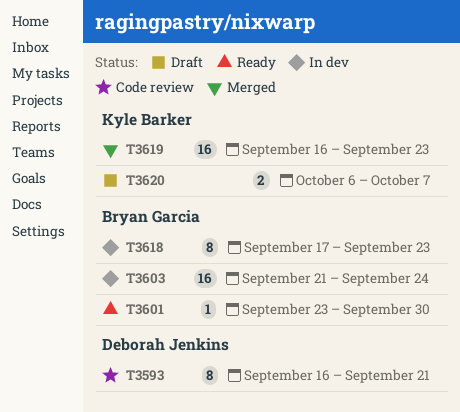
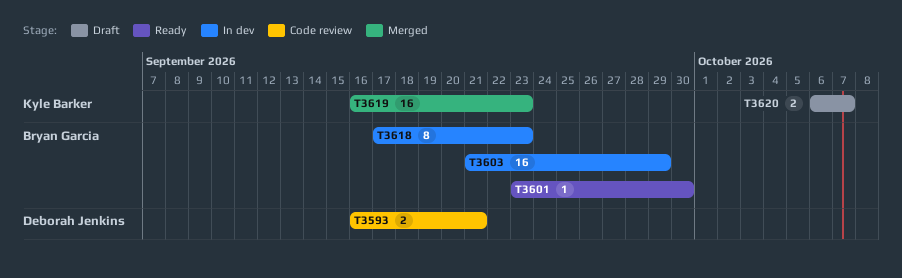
T3593, estimate: 8 -> 2
T3603, due: Sep 24 -> Sep 29

